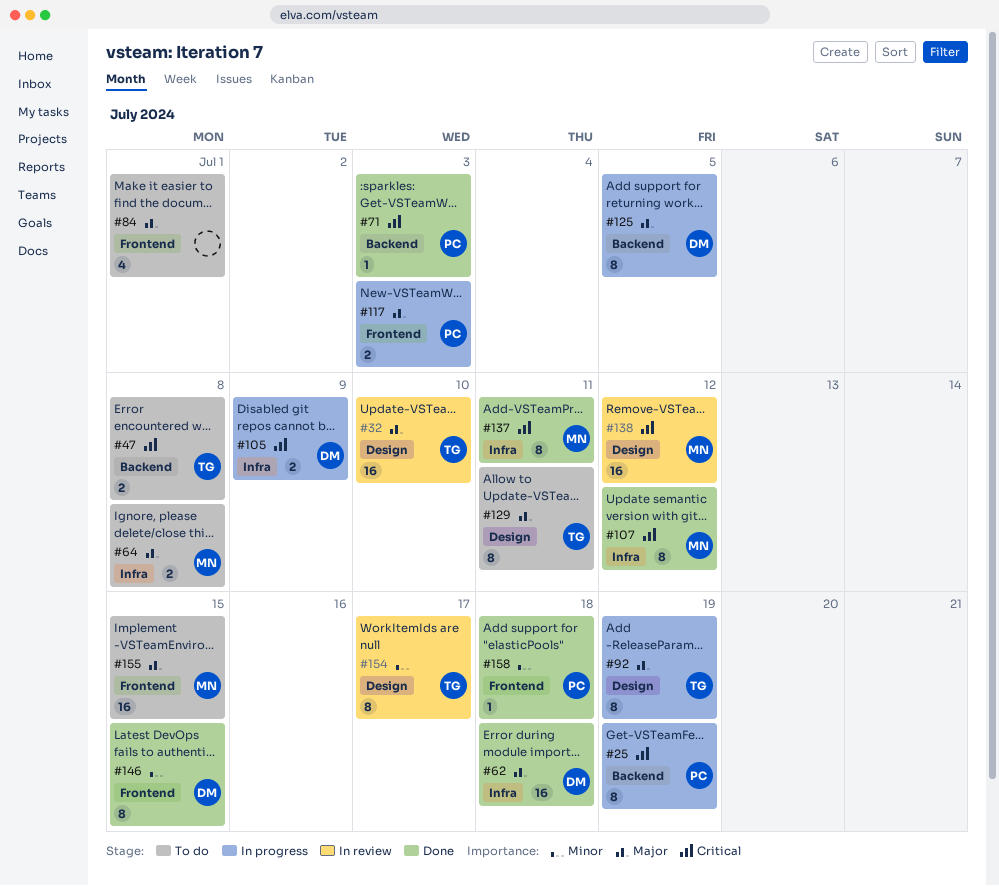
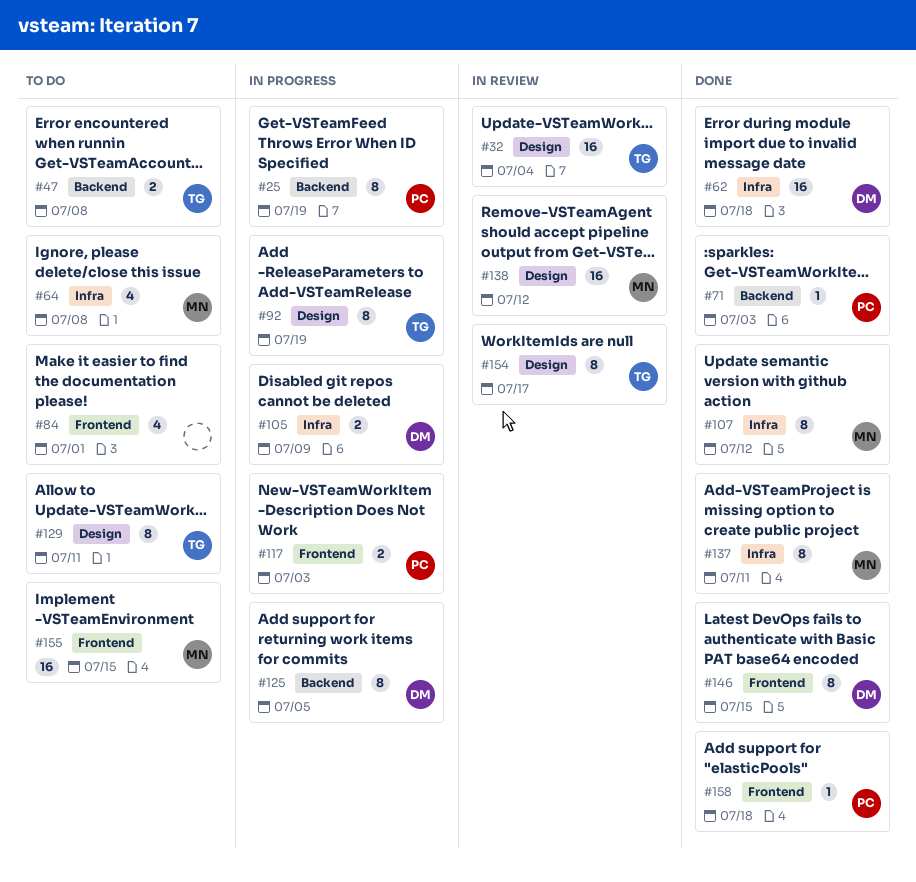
#32, due: Jul 10 -> Jul 4
#64, estimate: 2 -> 4

